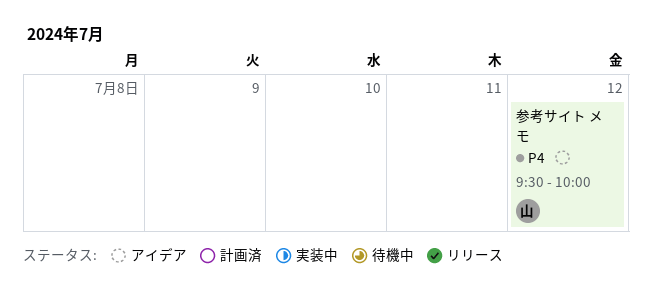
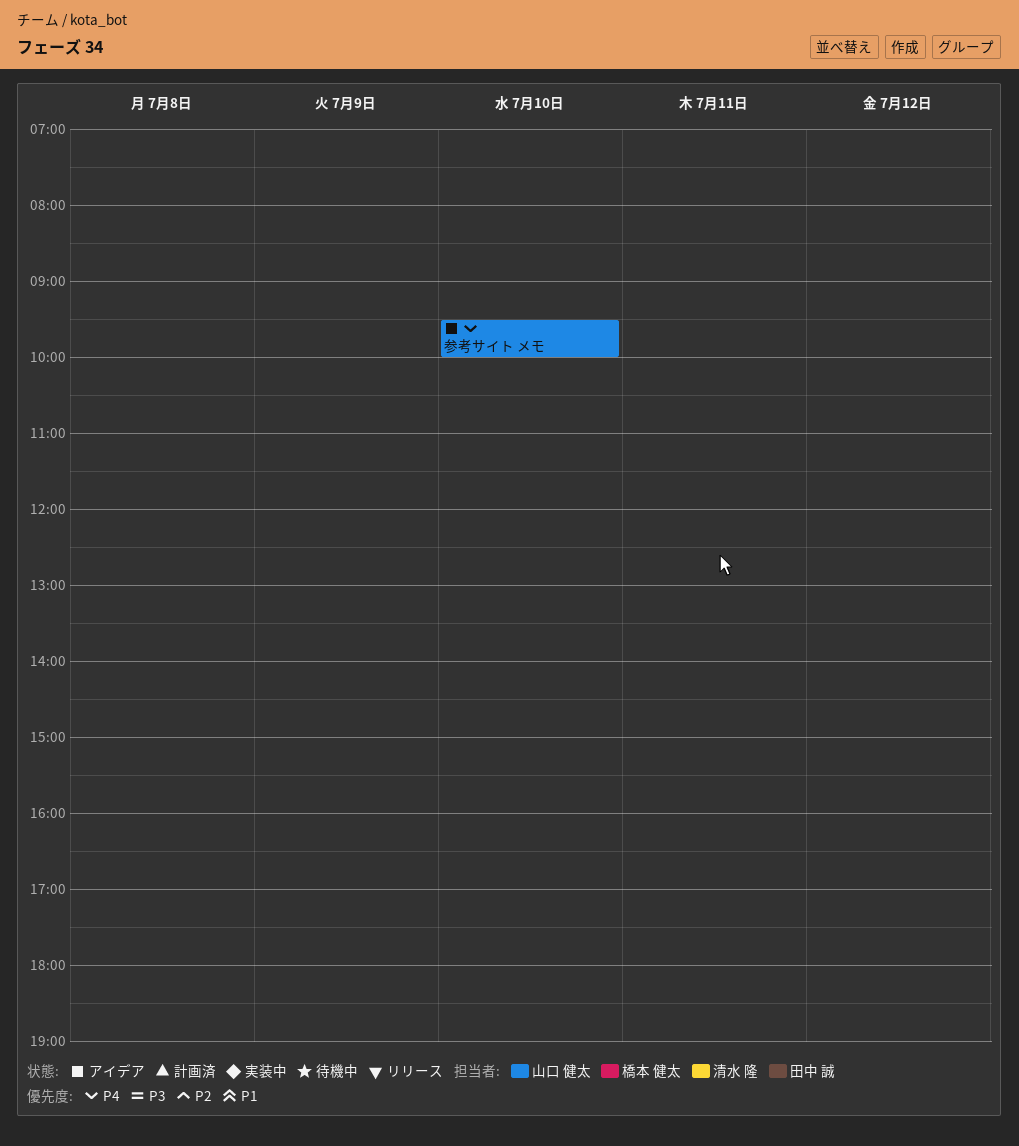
参考サイト メモ, day: Jul 12 -> Jul 10

